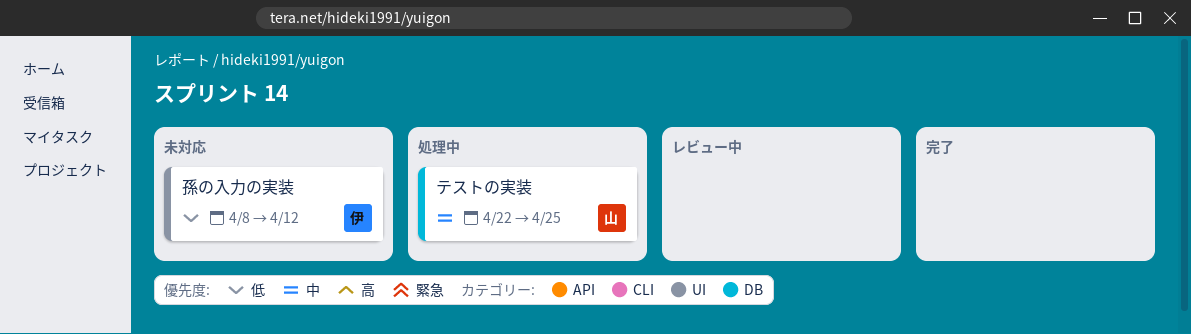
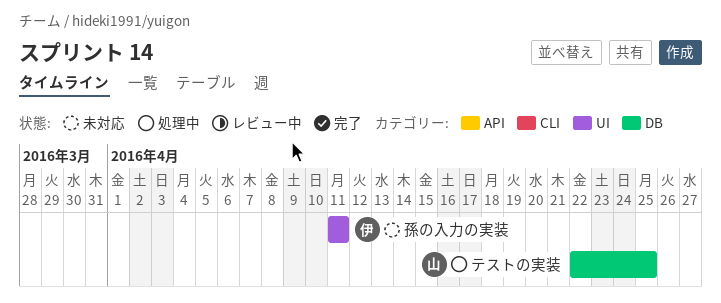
孫の入力の実装, start: Apr 8 -> Apr 11
孫の入力の実装, due: Apr 12 -> Apr 11

